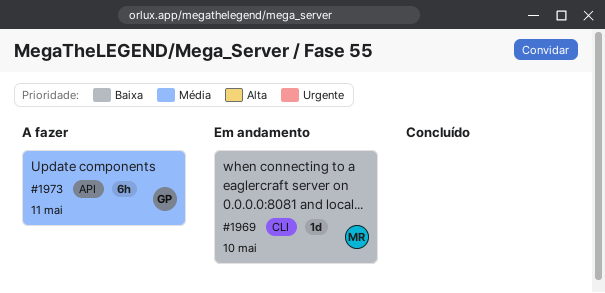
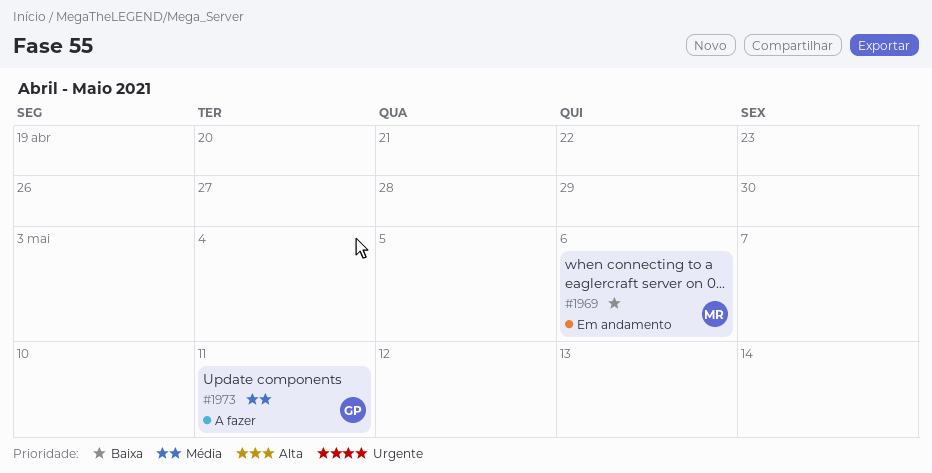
#1969, due: May 10 -> May 6

